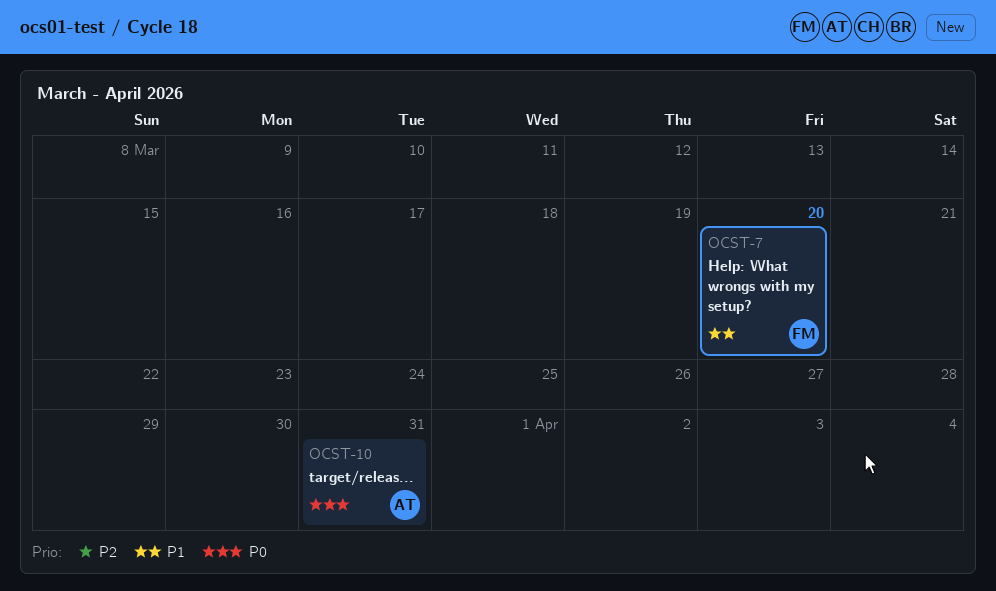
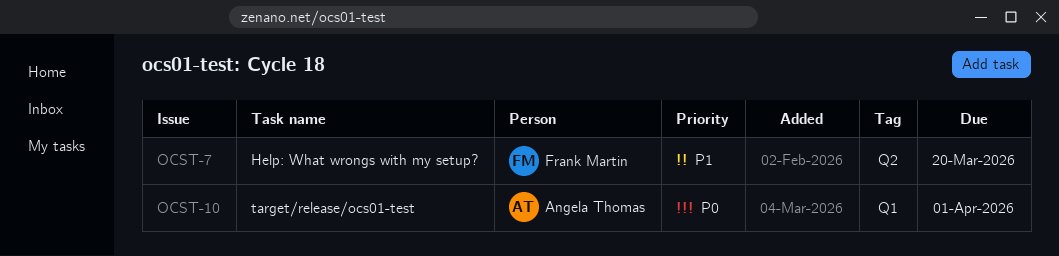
OCST-10, due: Mar 31 -> Apr 1

